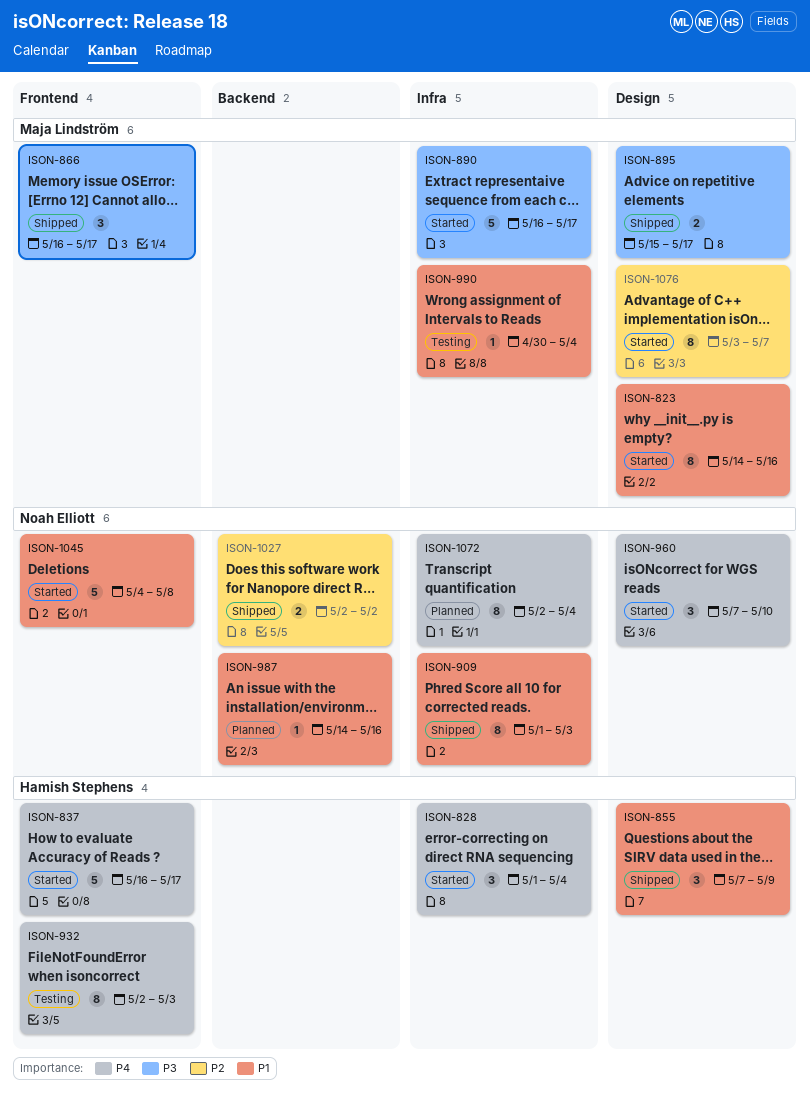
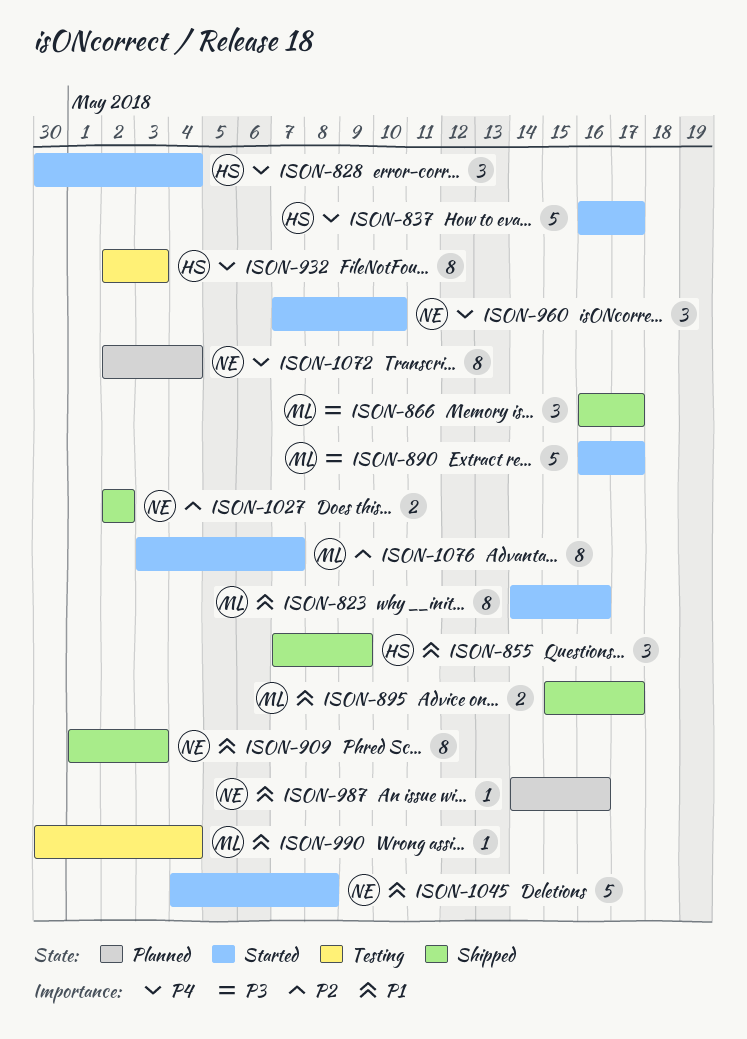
ISON-828, start: May 1 -> Apr 30
ISON-895, priority: P3 -> P1

